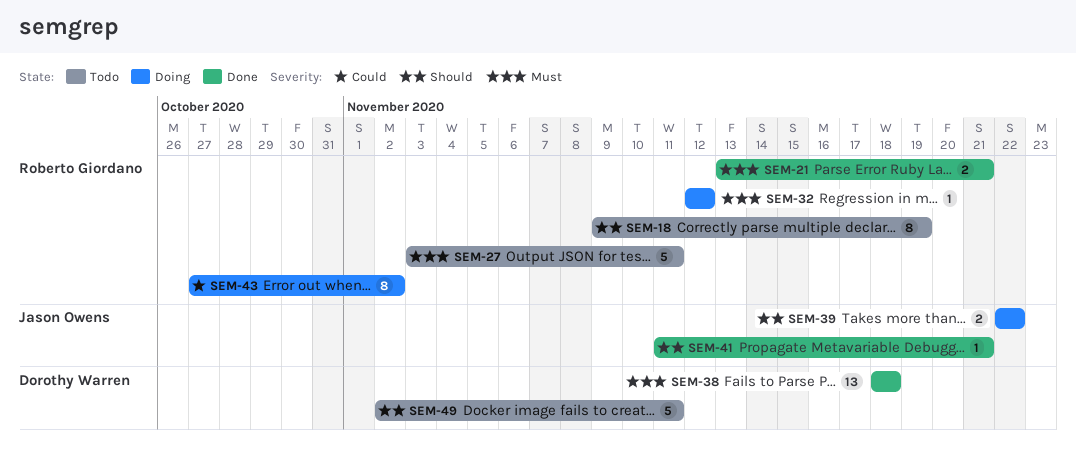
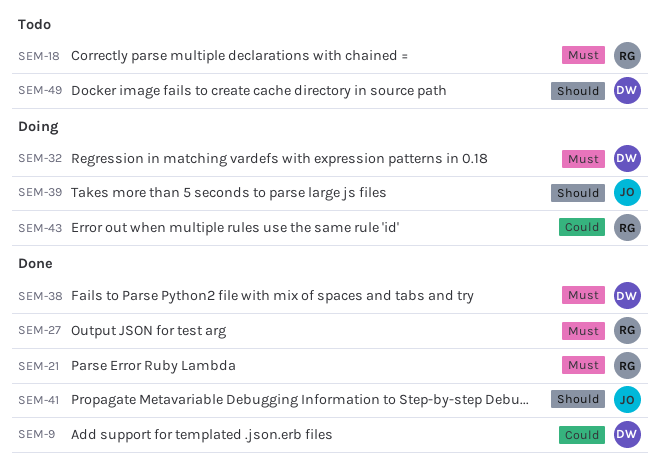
SEM-9: none -> present
SEM-18, priority: Should -> Must
SEM-27, status: Todo -> Done
SEM-32, owner: Roberto Giordano -> Dorothy Warren

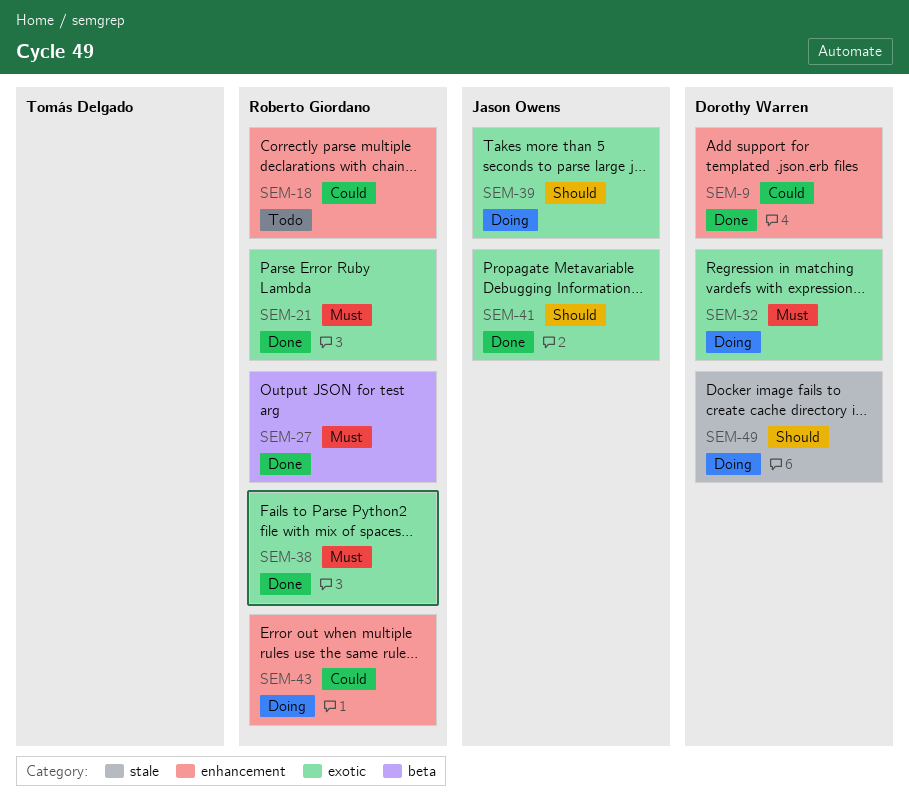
SEM-18, priority: Must -> Could
SEM-38, owner: Dorothy Warren -> Roberto Giordano
SEM-49, status: Todo -> Doing

